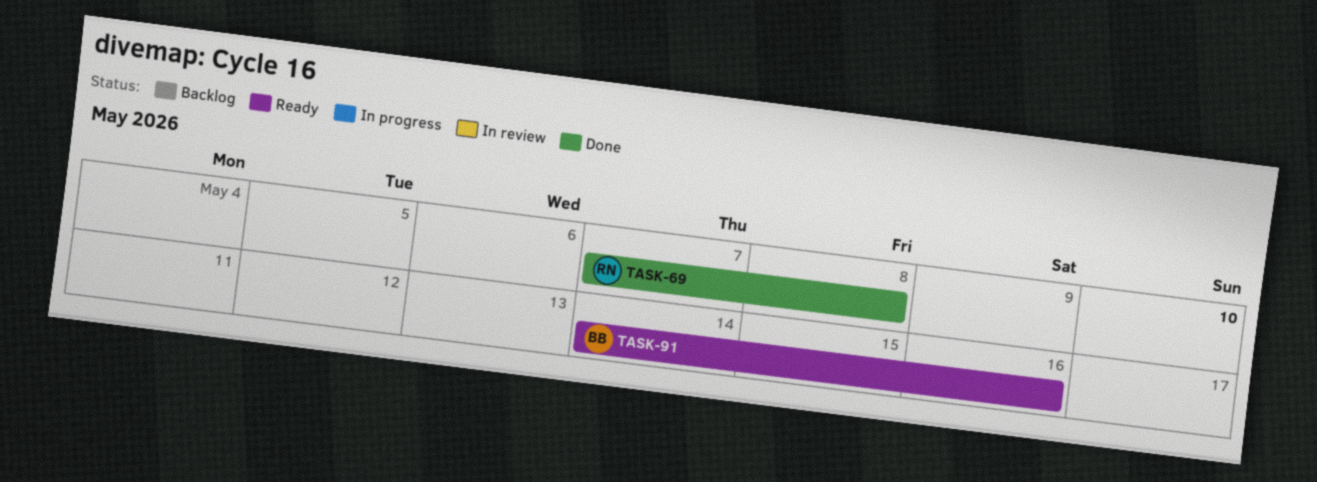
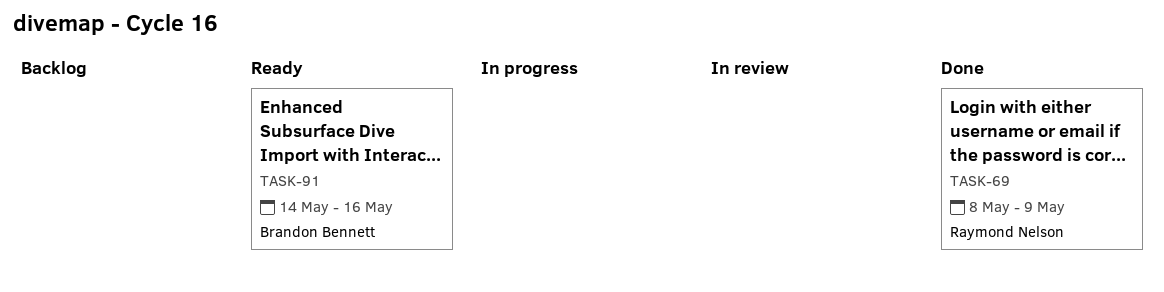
TASK-69, start: May 7 -> May 8
TASK-69, due: May 8 -> May 9

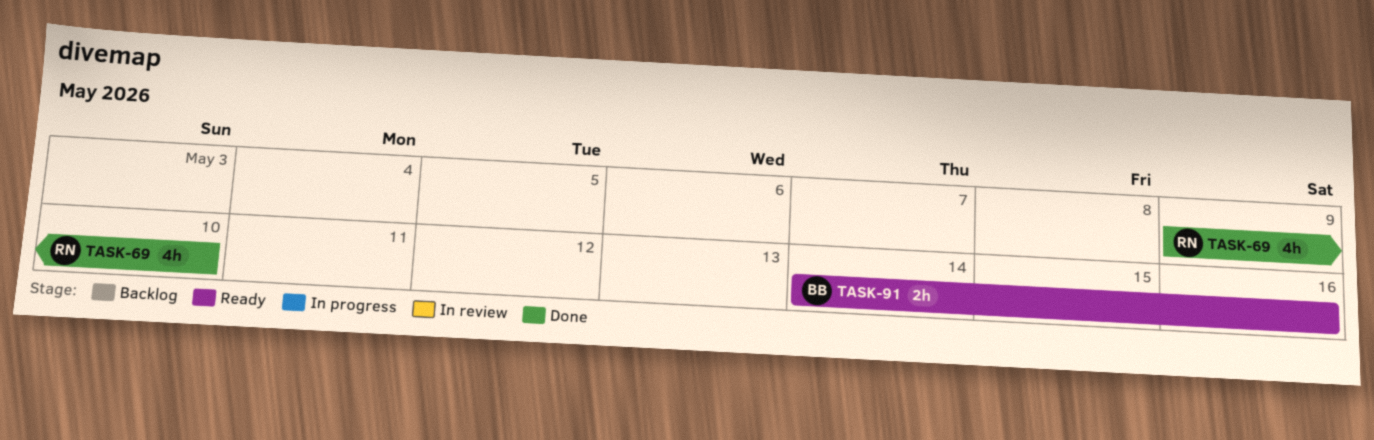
TASK-69, start: May 8 -> May 9
TASK-69, due: May 9 -> May 10

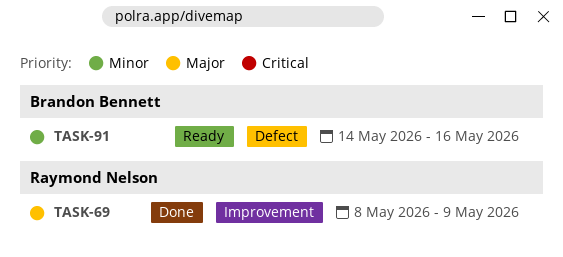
TASK-69, start: May 9 -> May 8
TASK-69, due: May 10 -> May 9

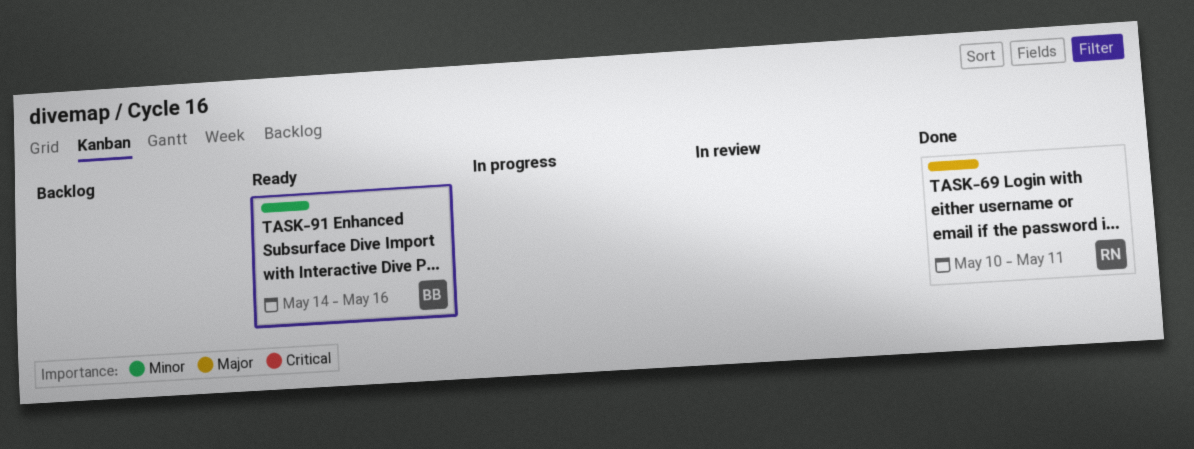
TASK-69, start: May 8 -> May 10
TASK-69, due: May 9 -> May 11

